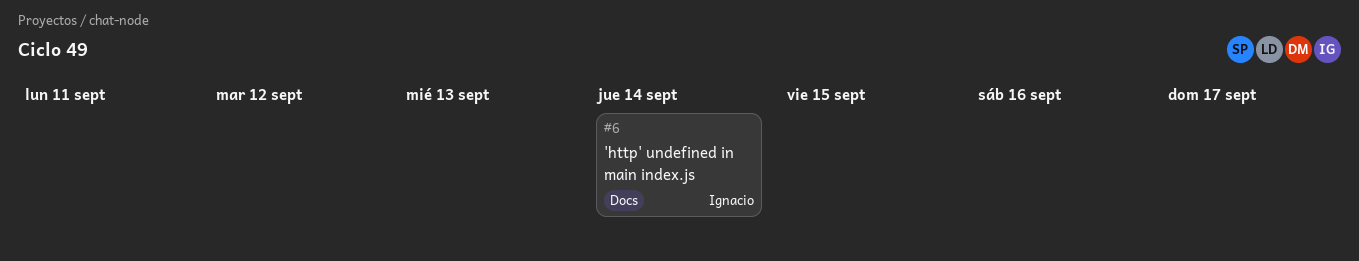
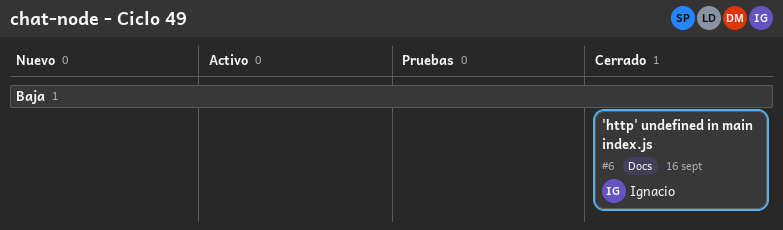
#6, due: Sep 14 -> Sep 16

